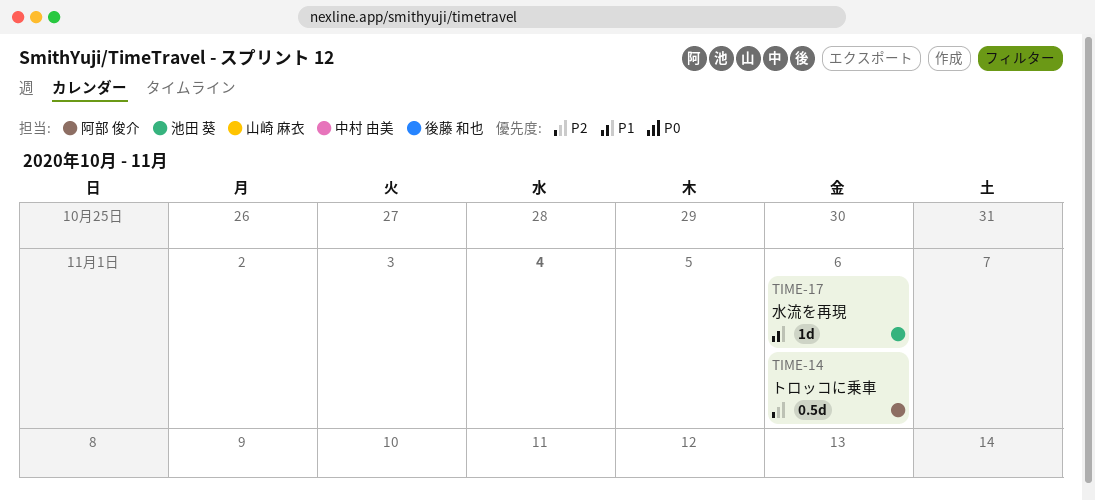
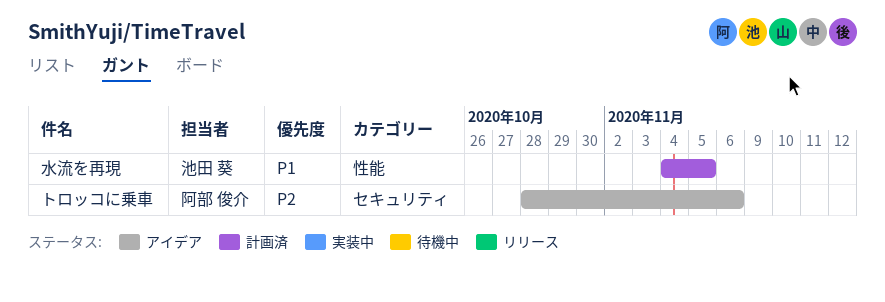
水流を再現, due: Nov 6 -> Nov 5

